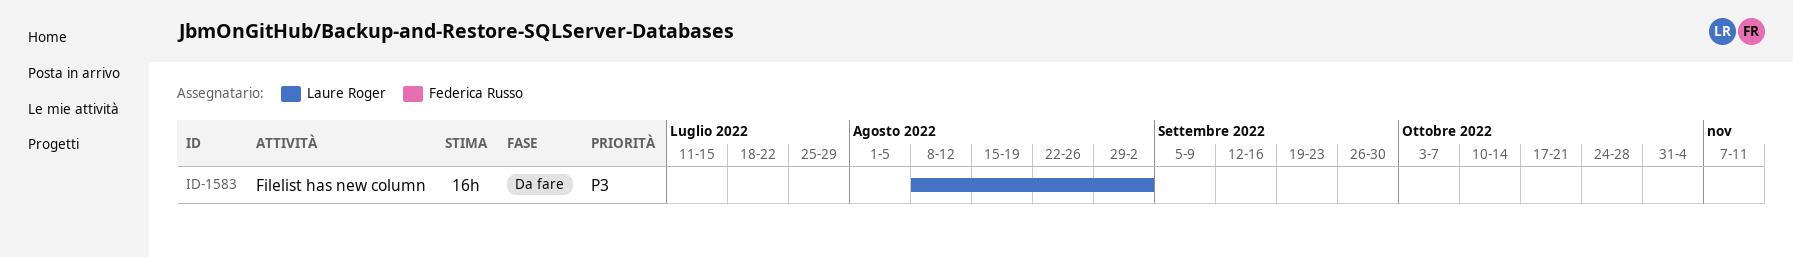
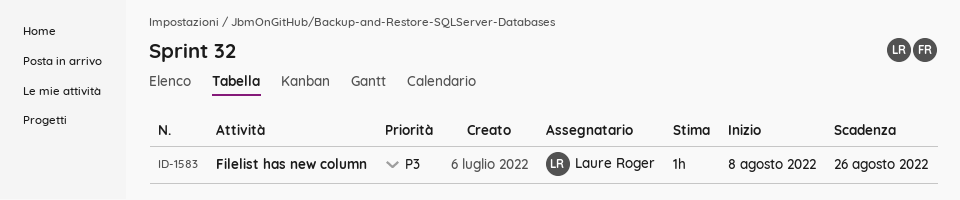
ID-1583, estimate: 16h -> 1h
ID-1583, due: Sep 2 -> Aug 26

